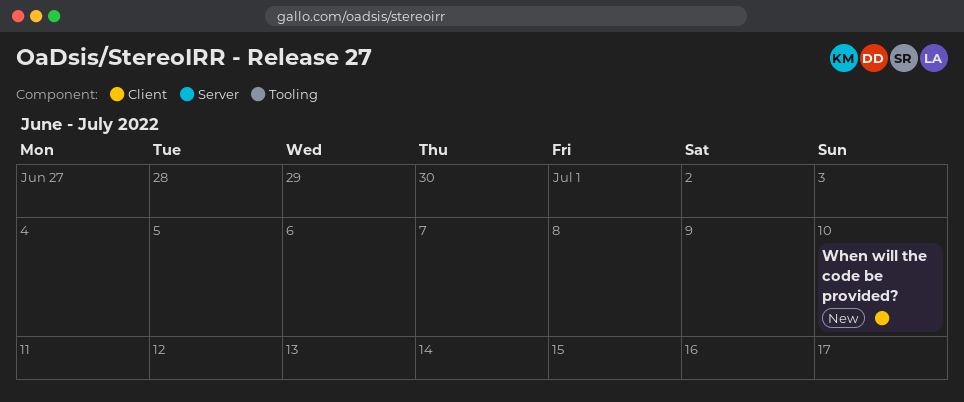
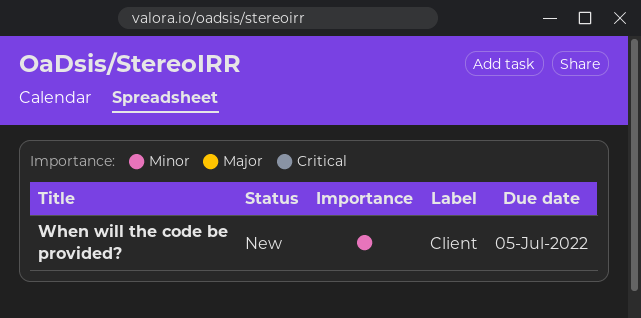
When will the code be provided?, due: Jul 10 -> Jul 5

